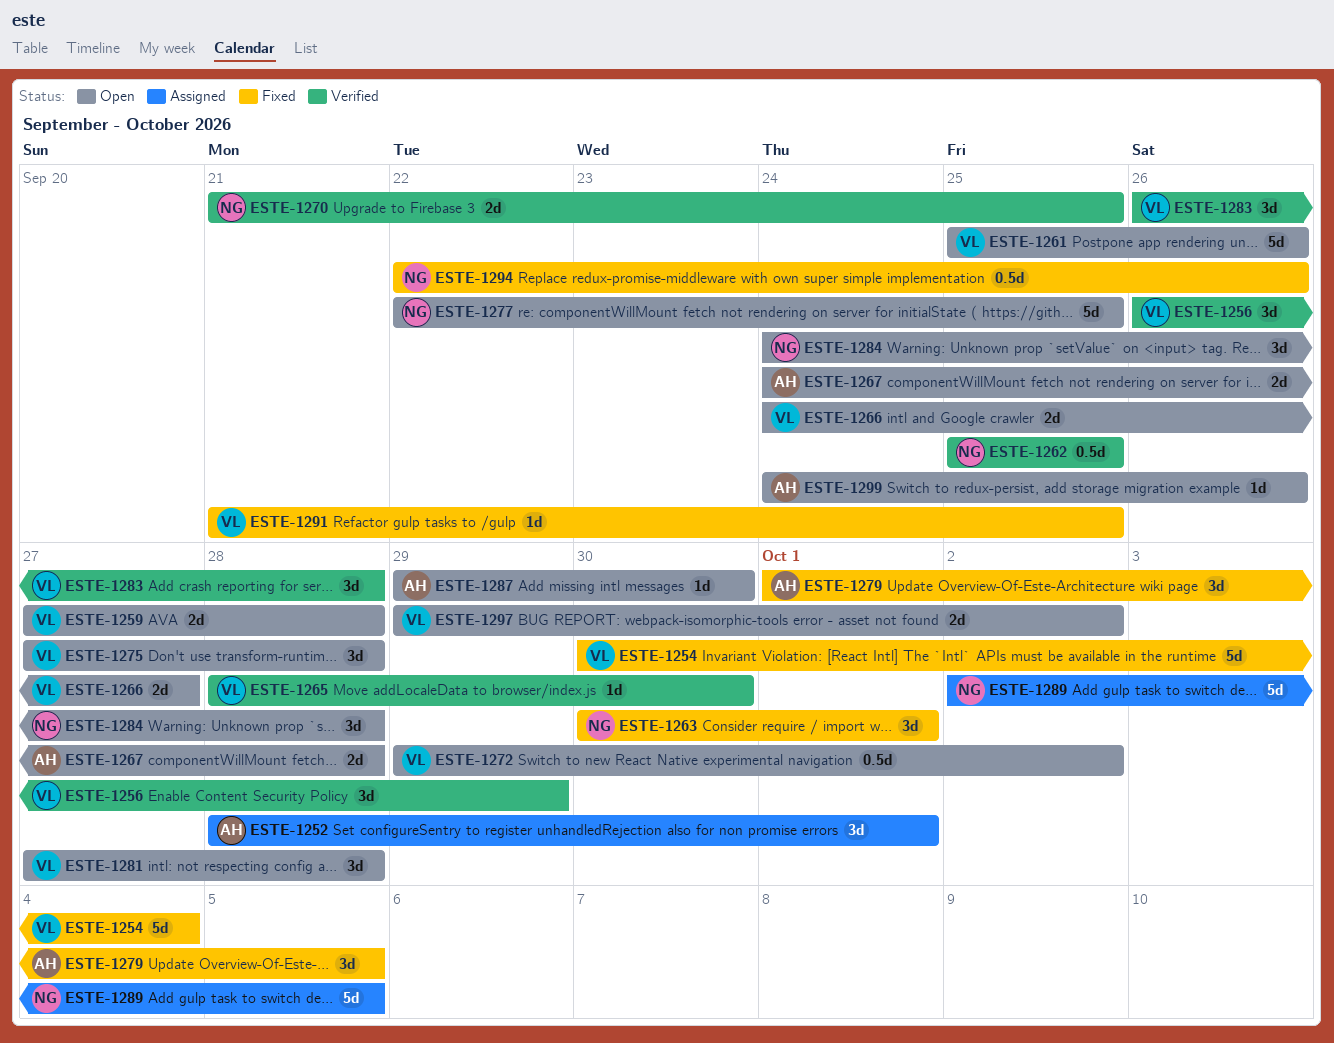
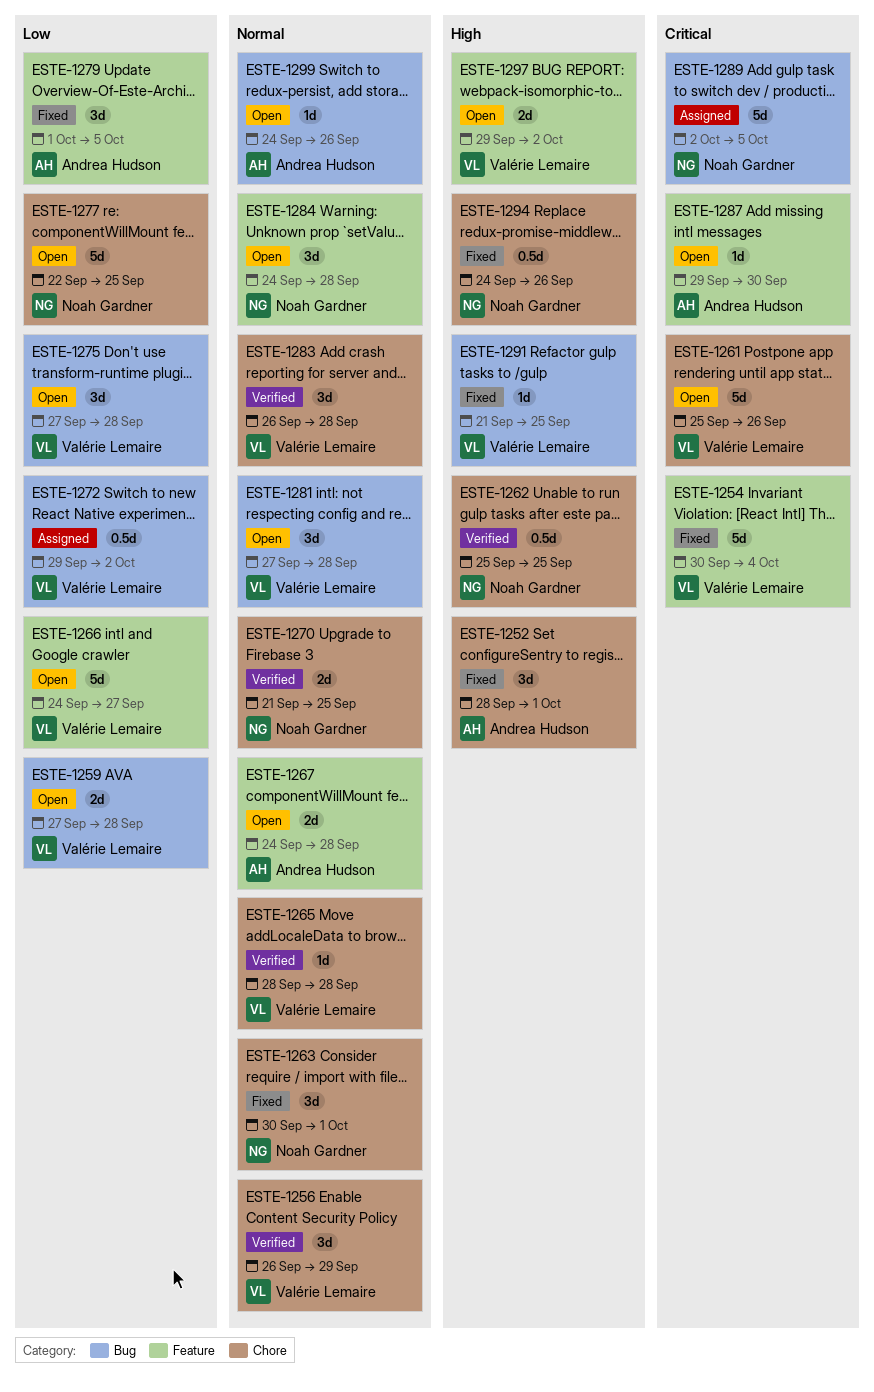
ESTE-1252, status: Assigned -> Fixed
ESTE-1265, due: Sep 30 -> Sep 28
ESTE-1266, estimate: 2d -> 5d
ESTE-1272, status: Open -> Assigned
ESTE-1294, start: Sep 22 -> Sep 24

